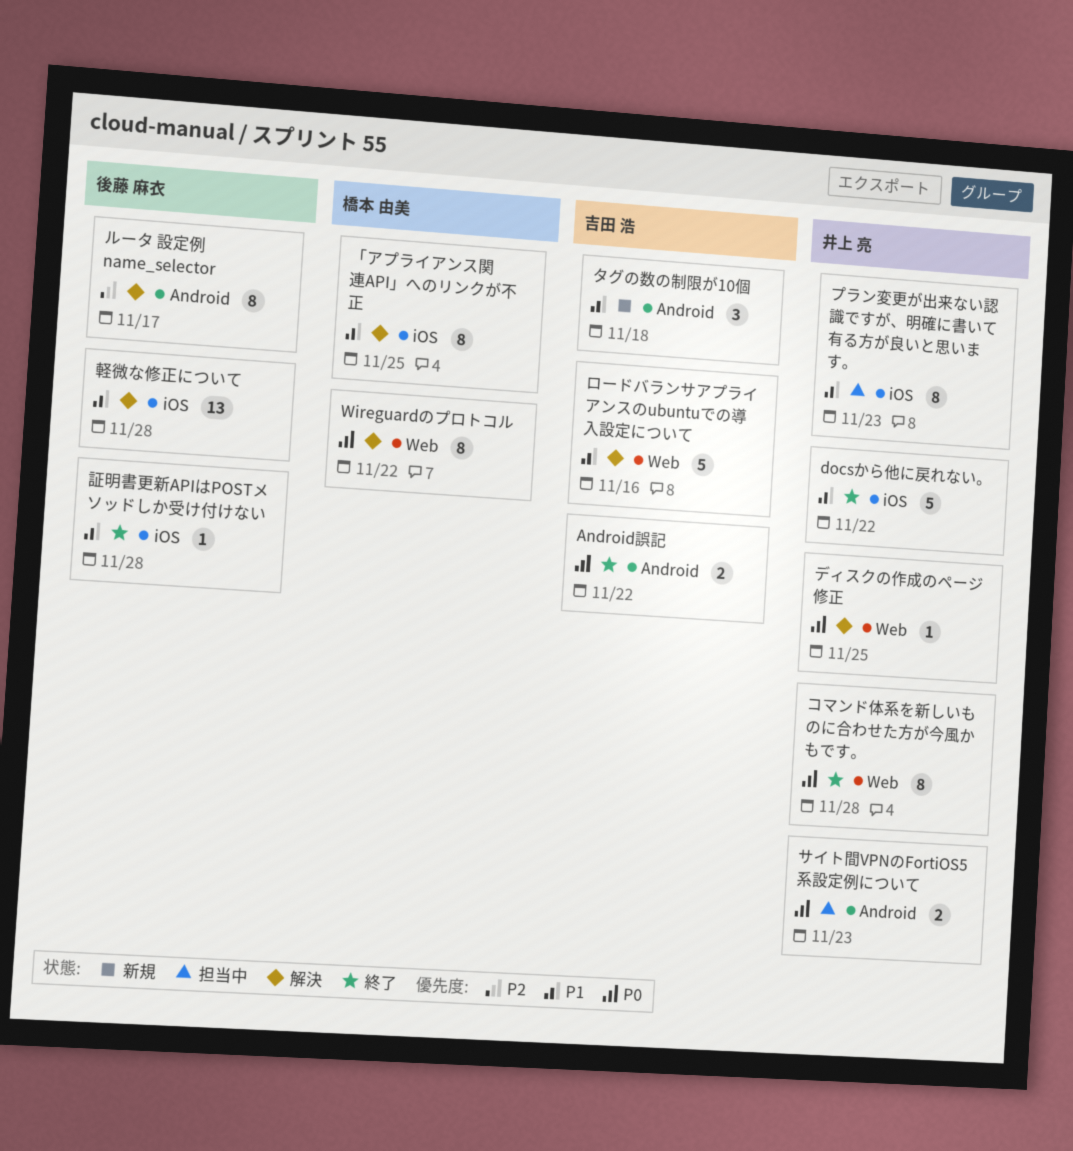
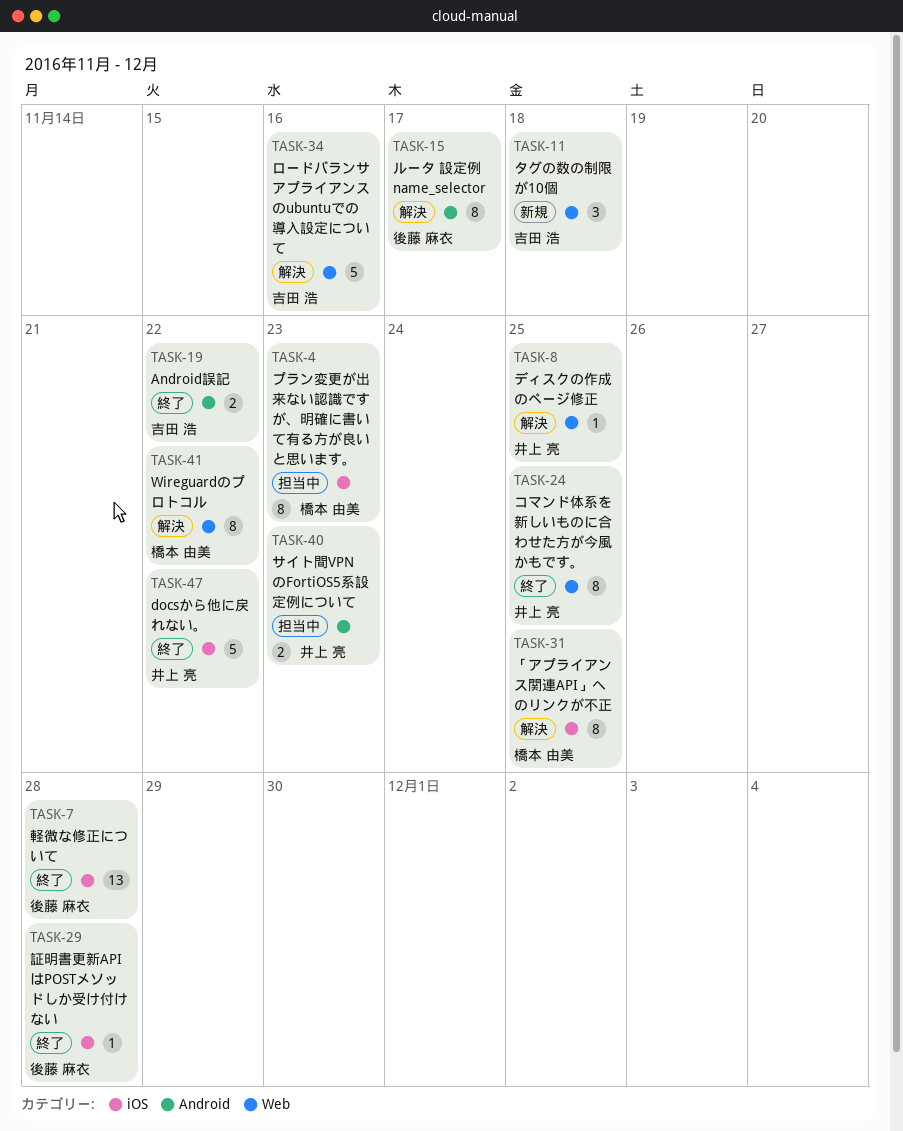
コマンド体系を新しいものに合わせた方が今風かもです。, due: Nov 28 -> Nov 25
タグの数の制限が10個, label: Android -> Web
プラン変更が出来ない認識ですが、明確に書いて有る方が良いと思います。, owner: 井上 亮 -> 橋本 由美
軽微な修正について, status: 解決 -> 終了

